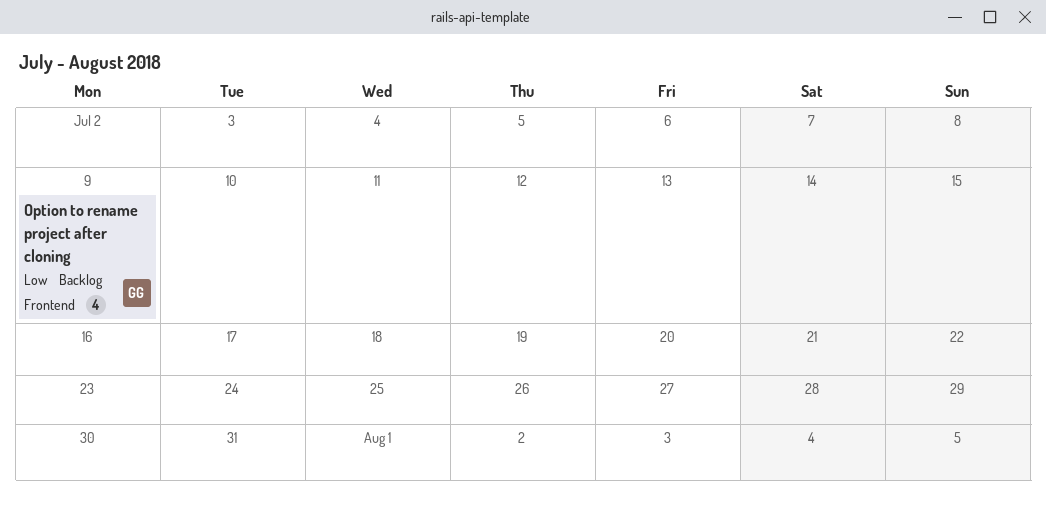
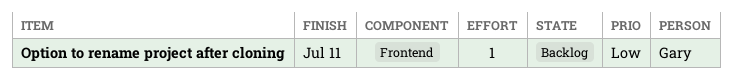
Option to rename project after cloning, estimate: 4 -> 1
Option to rename project after cloning, due: Jul 9 -> Jul 11

